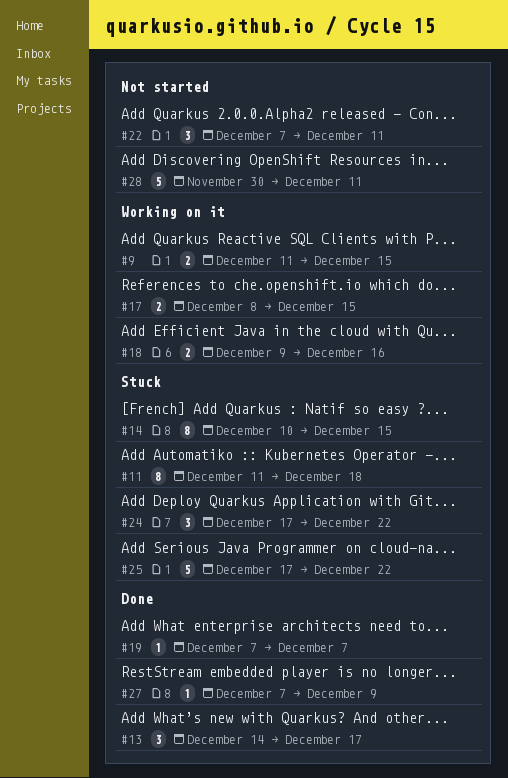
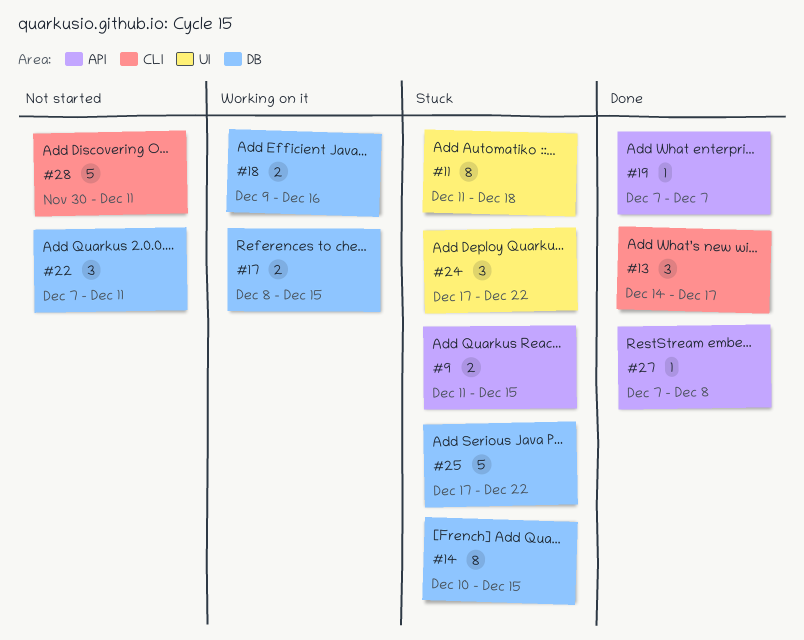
#9, status: Working on it -> Stuck
#27, due: Dec 9 -> Dec 8

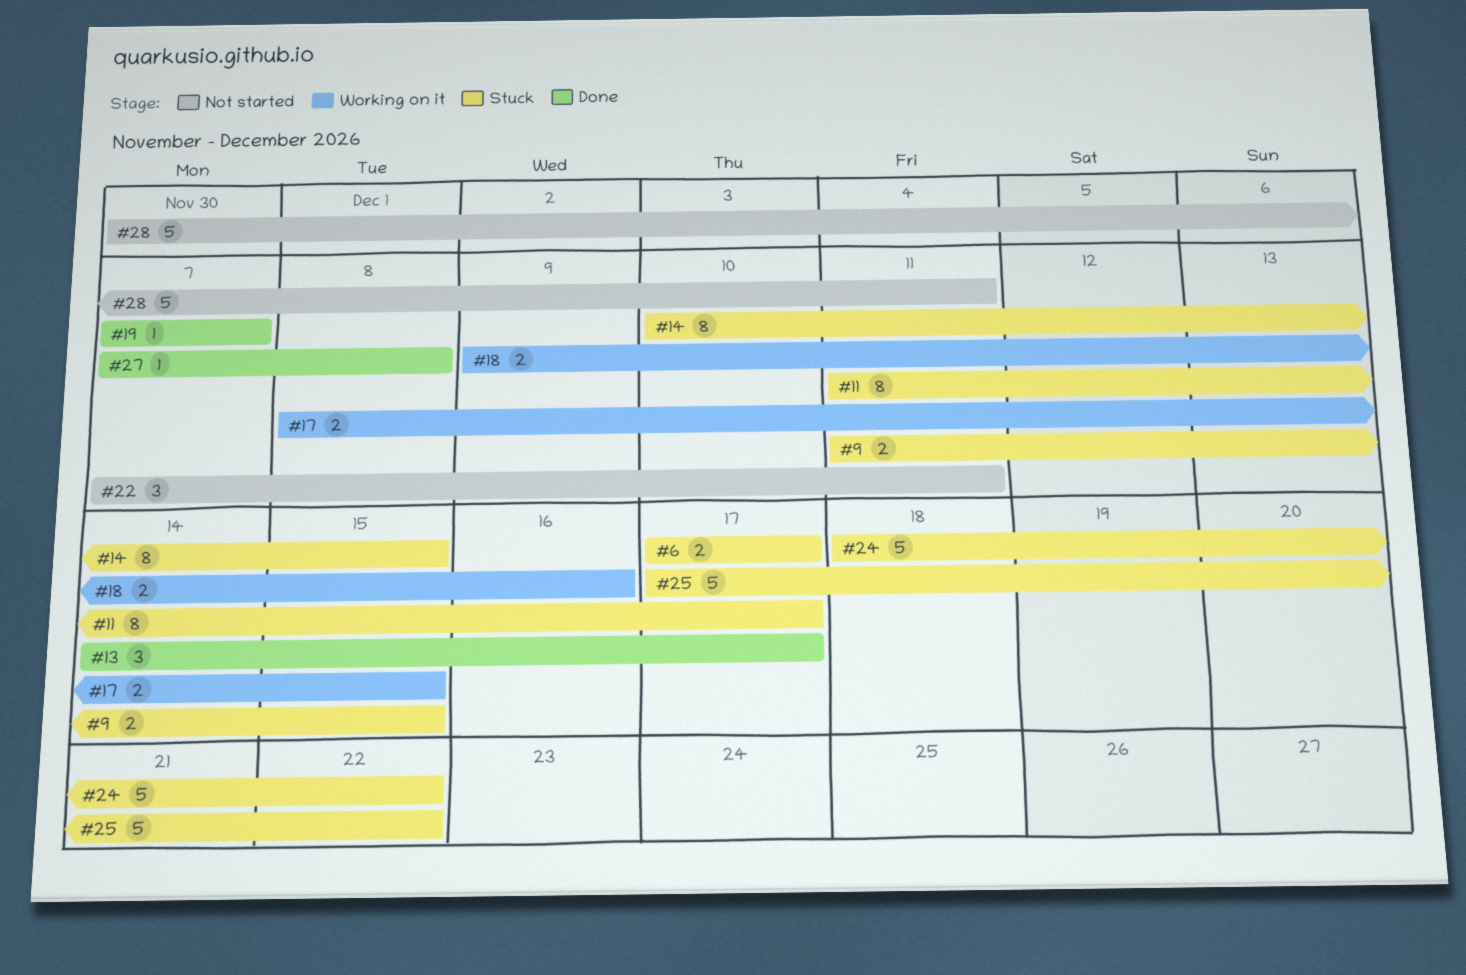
#6: none -> present
#11, due: Dec 18 -> Dec 17
#24, estimate: 3 -> 5
#24, start: Dec 17 -> Dec 18

